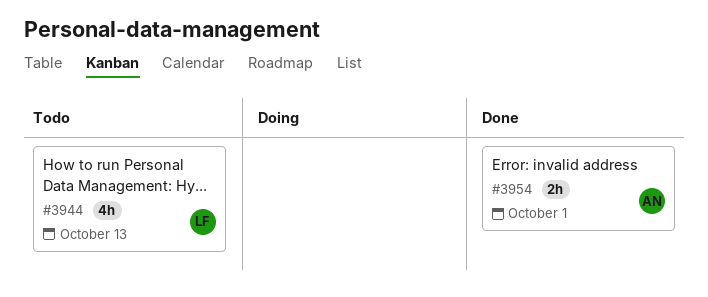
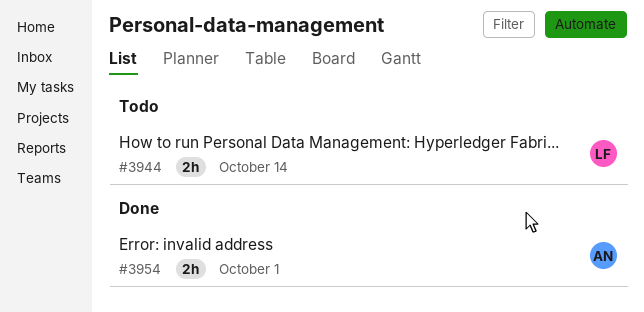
#3944, estimate: 4h -> 2h
#3944, due: Oct 13 -> Oct 14

